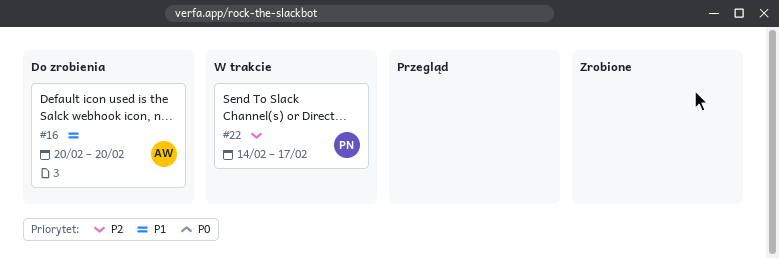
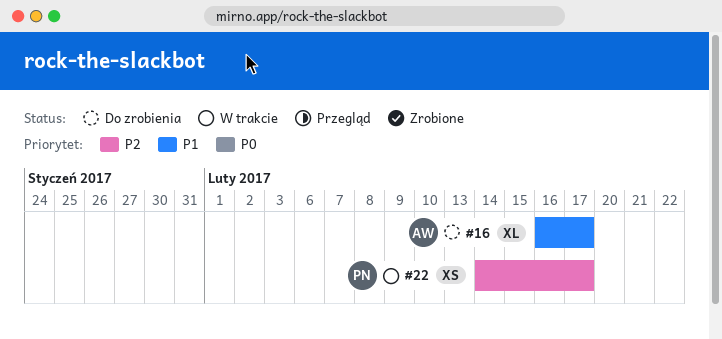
#16, start: Feb 20 -> Feb 16
#16, due: Feb 20 -> Feb 17

